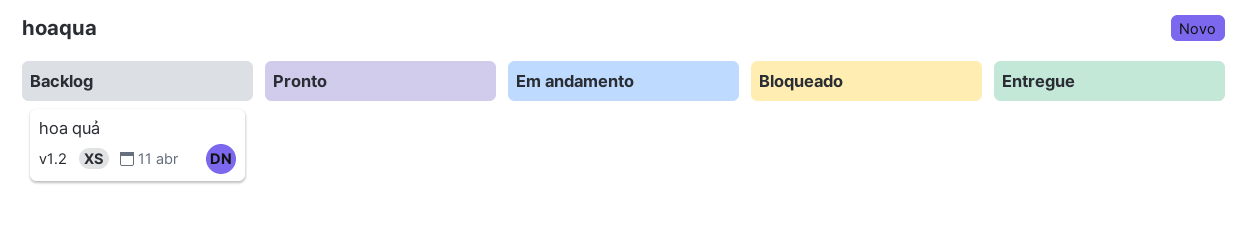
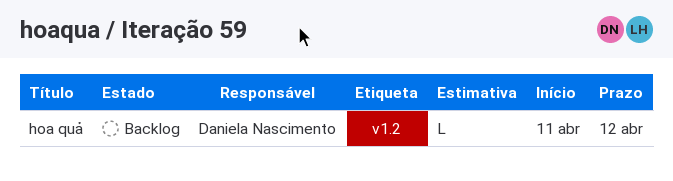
hoa quả, estimate: XS -> L
hoa quả, due: Apr 11 -> Apr 12

